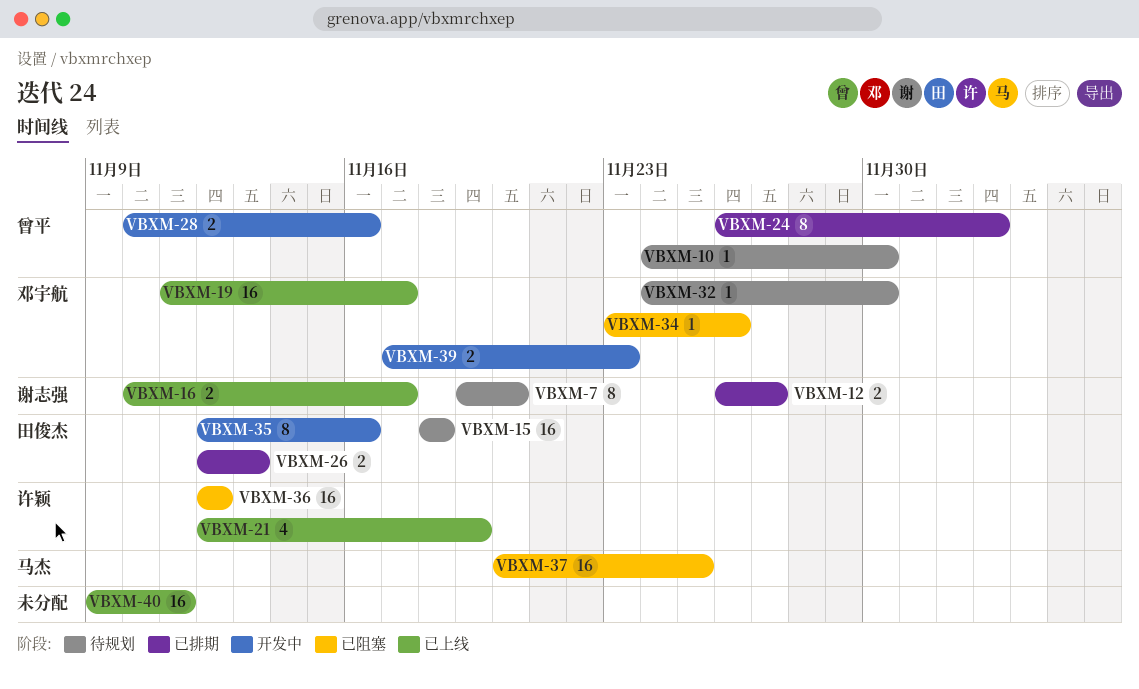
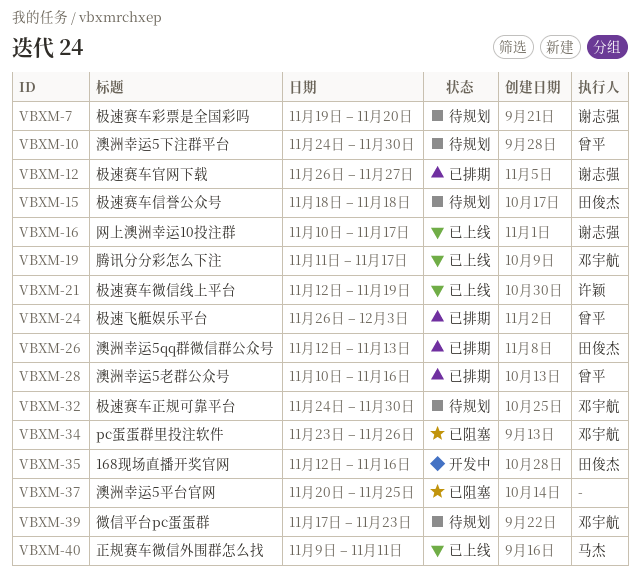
VBXM-28, status: 开发中 -> 已排期
VBXM-36: present -> none
VBXM-37, owner: 马杰 -> none
VBXM-39, status: 开发中 -> 待规划
VBXM-40, owner: none -> 马杰

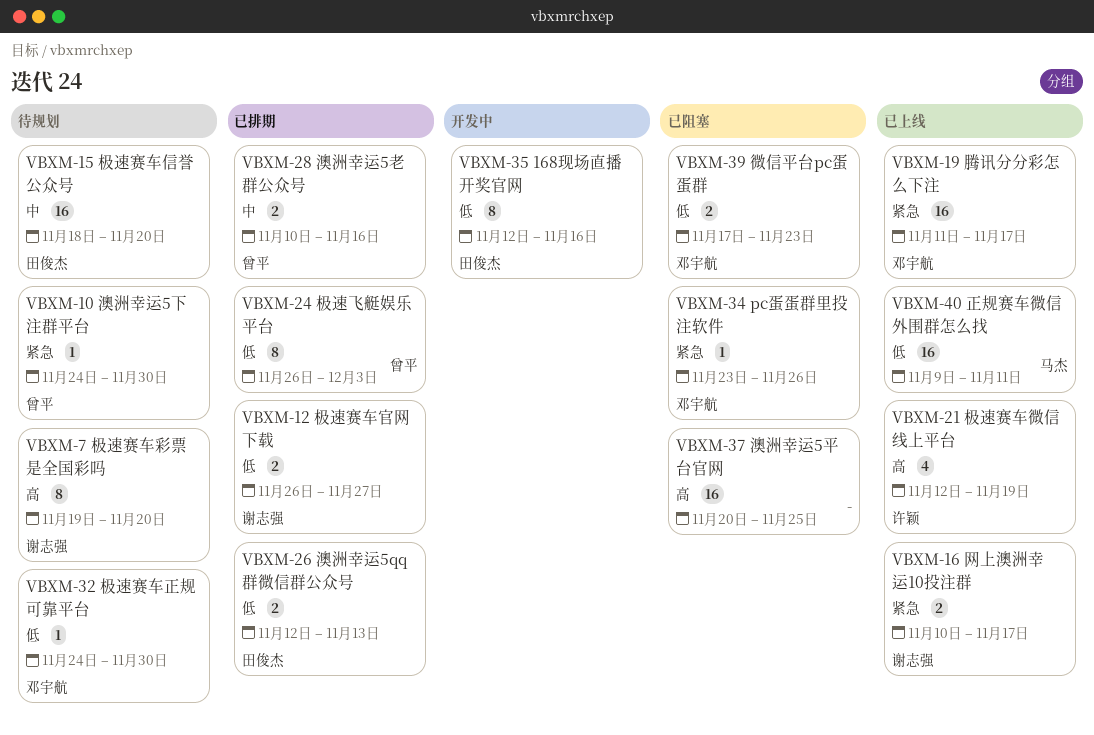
VBXM-15, due: Nov 18 -> Nov 20
VBXM-39, status: 待规划 -> 已阻塞

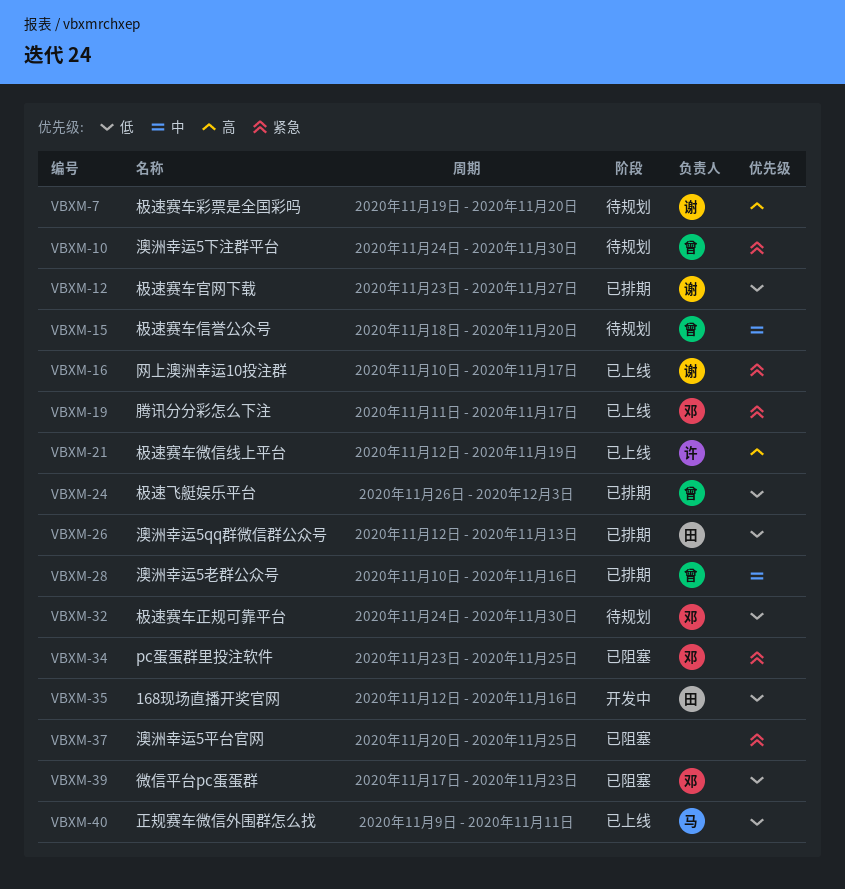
VBXM-12, start: Nov 26 -> Nov 23
VBXM-15, owner: 田俊杰 -> 曾平
VBXM-34, due: Nov 26 -> Nov 25
VBXM-37, priority: 高 -> 紧急

